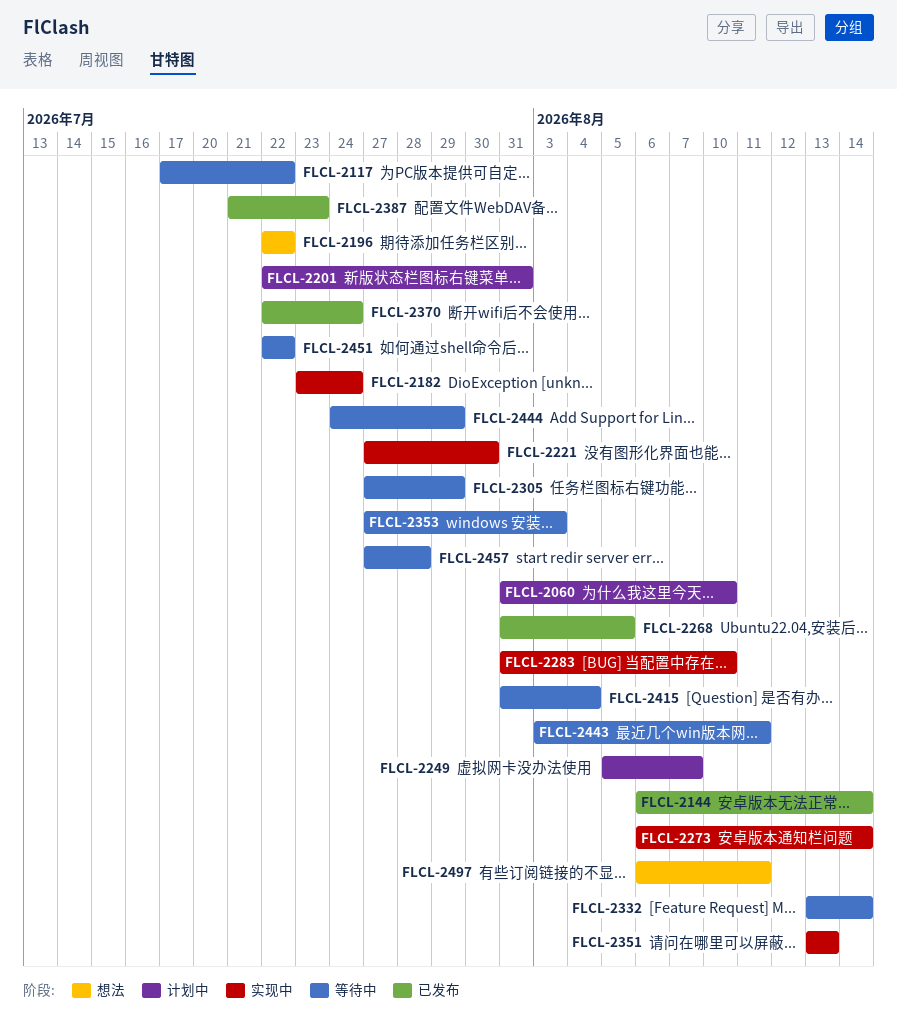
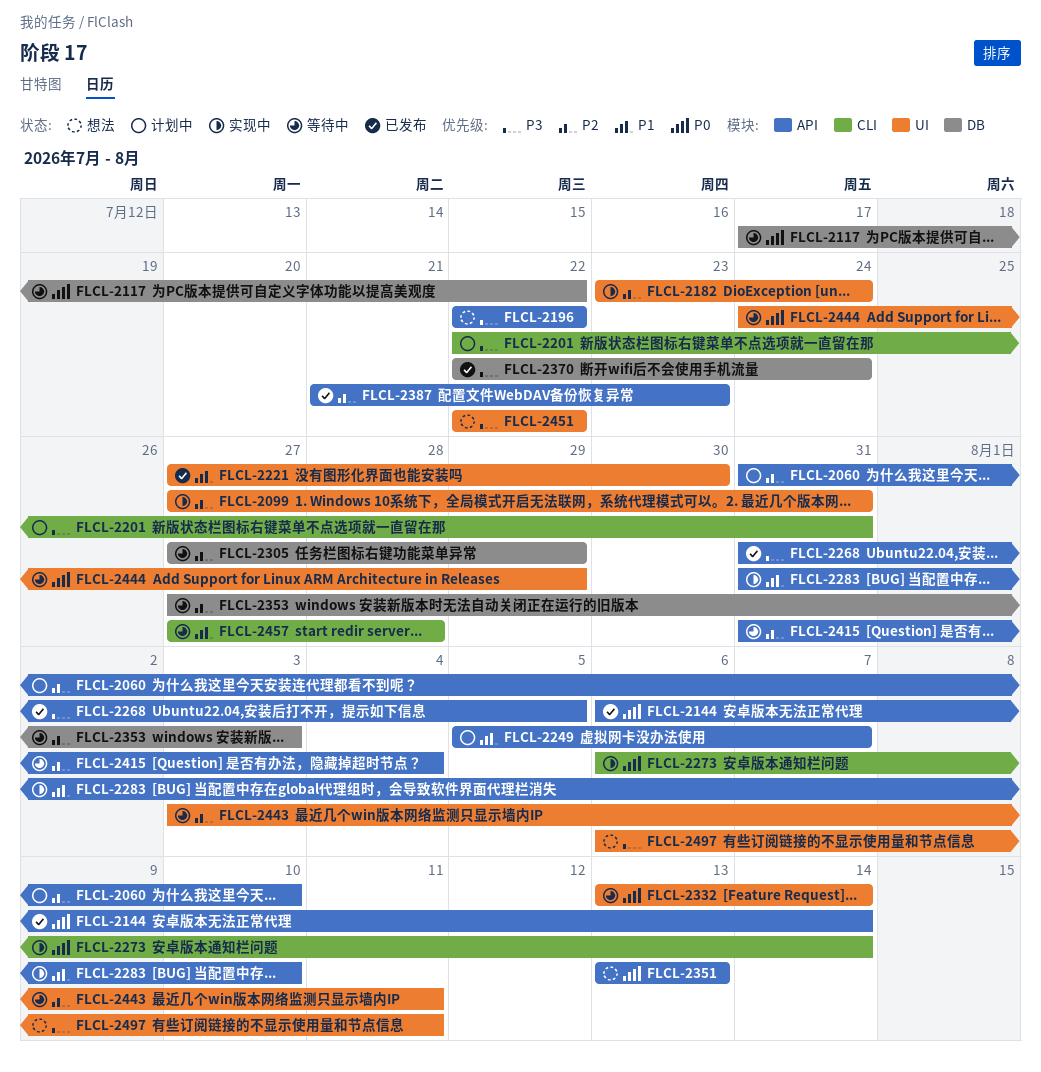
FLCL-2099: none -> present
FLCL-2221, status: 实现中 -> 已发布
FLCL-2351, status: 实现中 -> 想法
FLCL-2451, status: 等待中 -> 想法

